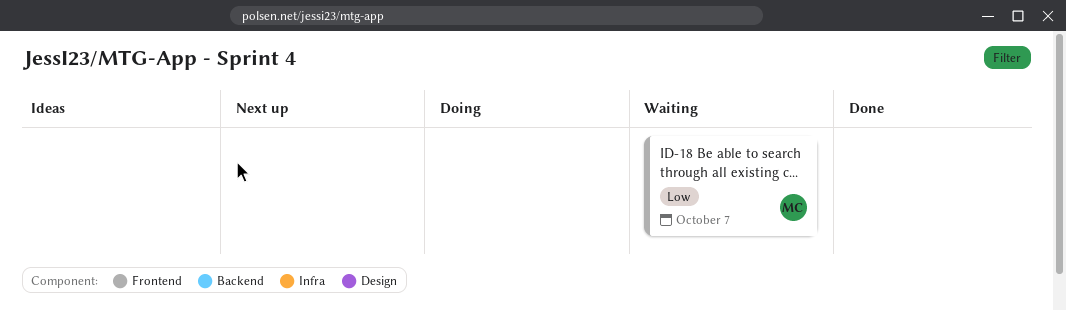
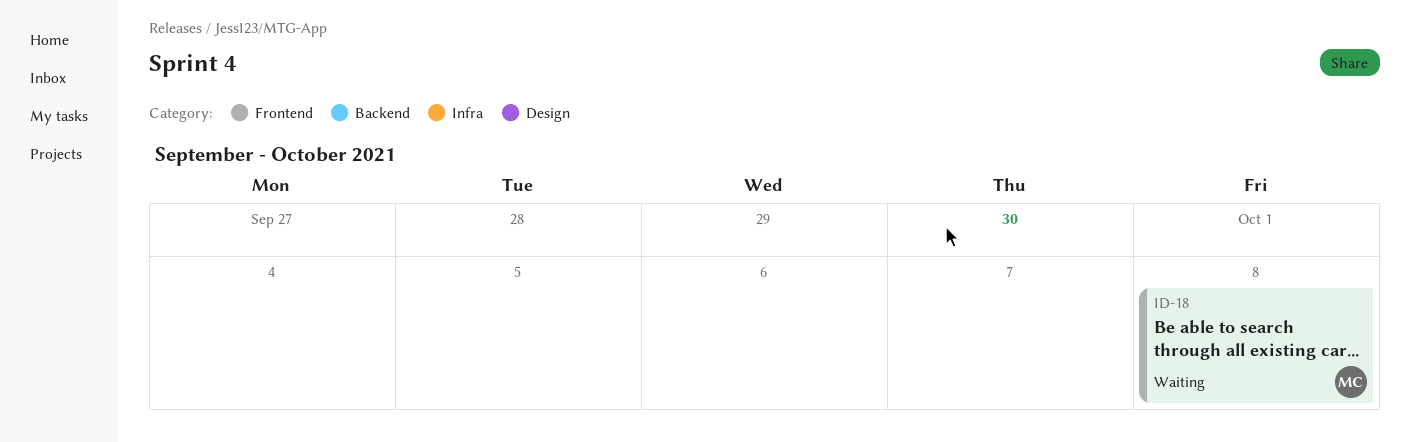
ID-18, due: Oct 7 -> Oct 8

